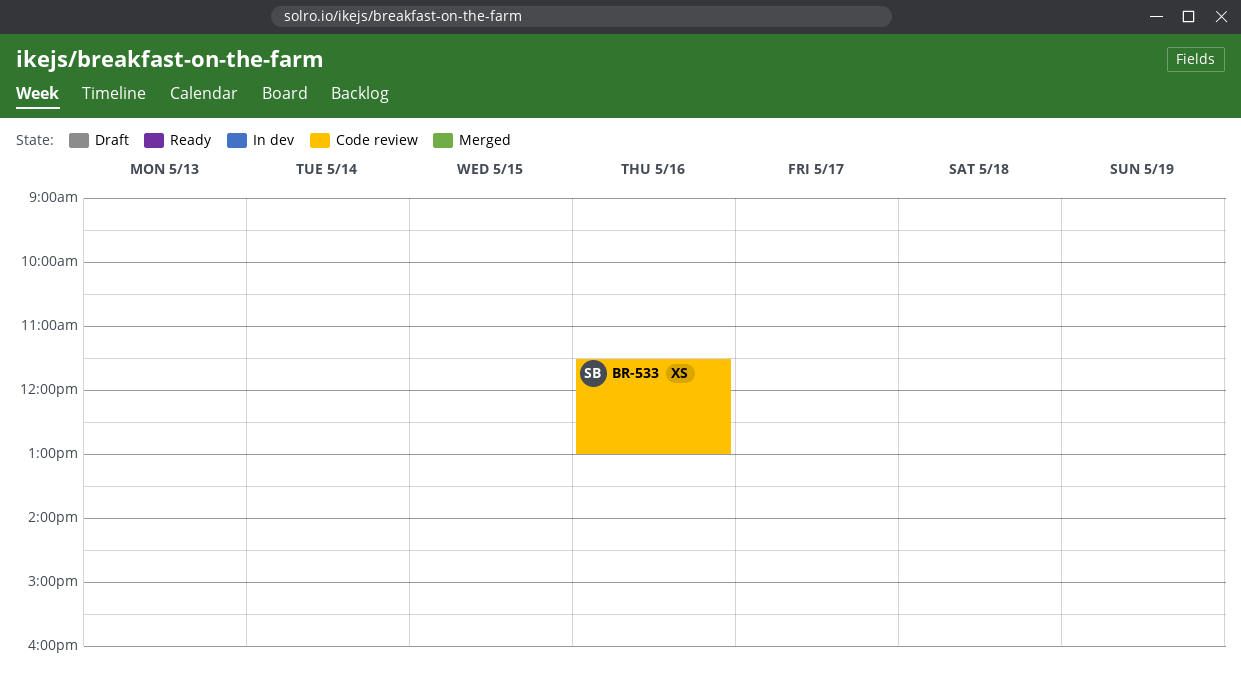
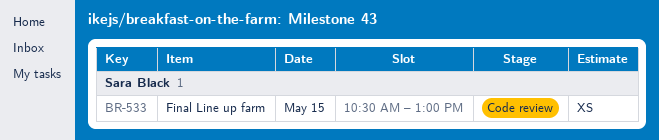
BR-533, day: May 16 -> May 15
BR-533, begins: 11:30 -> 10:30

